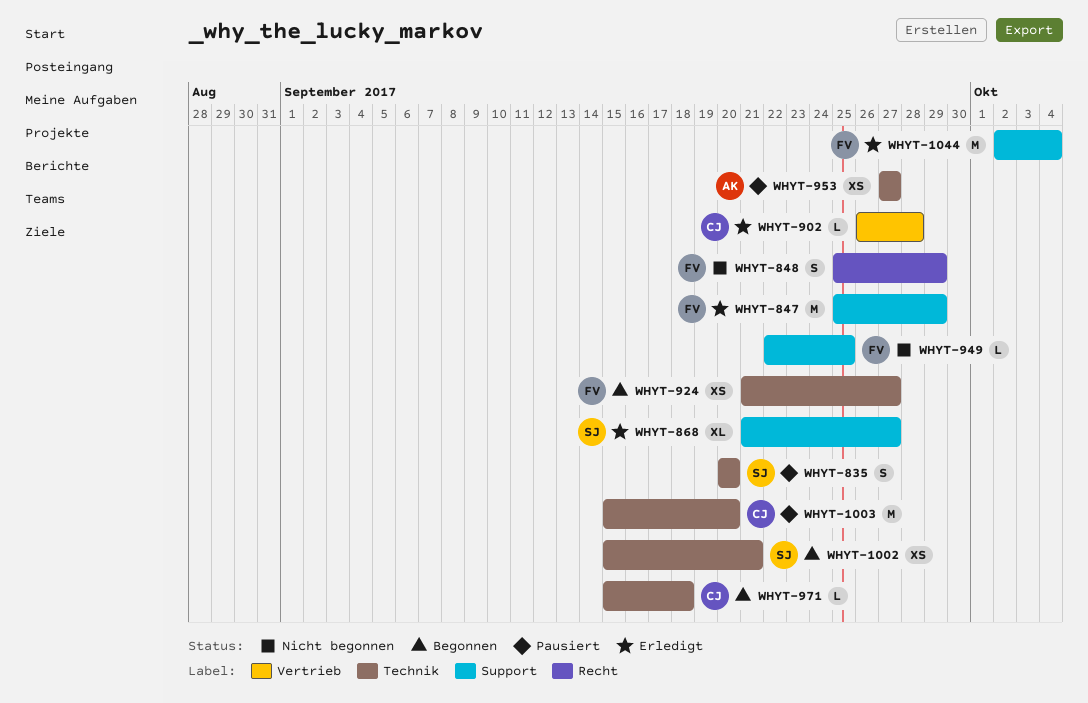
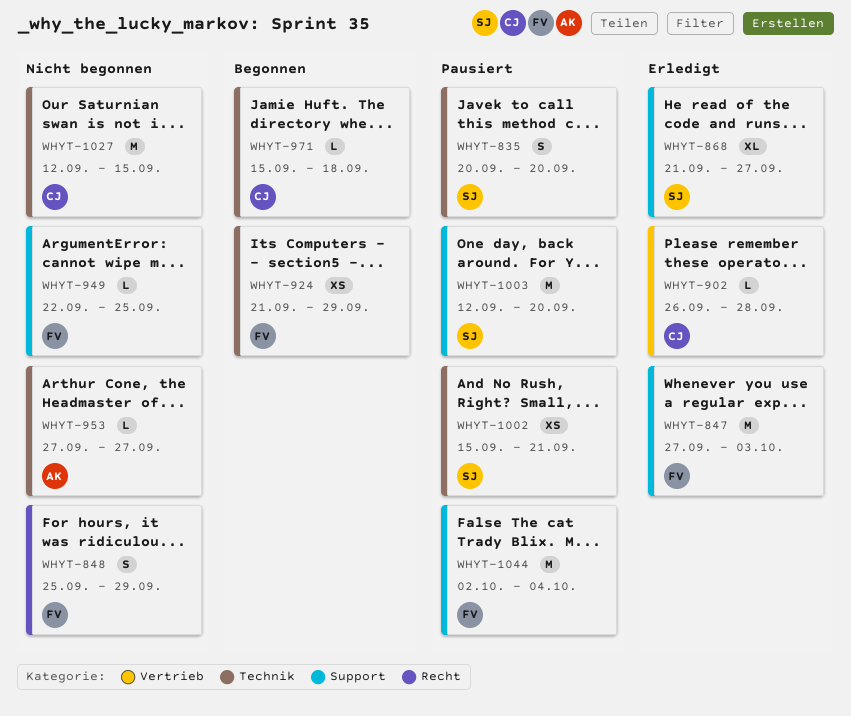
WHYT-847, start: Sep 25 -> Sep 27
WHYT-847, due: Sep 29 -> Oct 3
WHYT-924, due: Sep 27 -> Sep 29
WHYT-953, status: Pausiert -> Nicht begonnen
WHYT-953, estimate: XS -> L
WHYT-1002, status: Begonnen -> Pausiert
WHYT-1003, owner: CJ -> SJ
WHYT-1003, label: Technik -> Support
WHYT-1003, start: Sep 15 -> Sep 12
WHYT-1027: none -> present
WHYT-1044, status: Erledigt -> Pausiert

